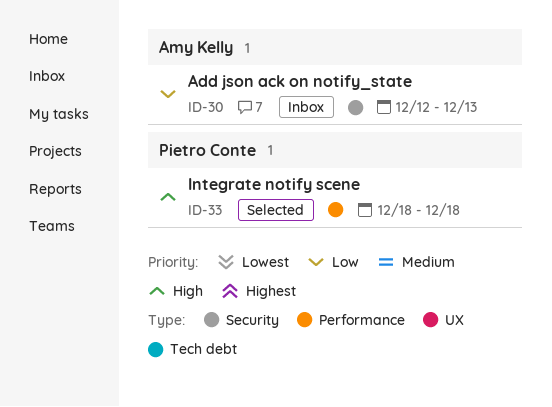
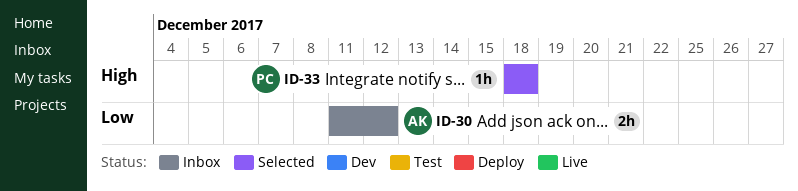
ID-30, start: Dec 12 -> Dec 11
ID-30, due: Dec 13 -> Dec 12

